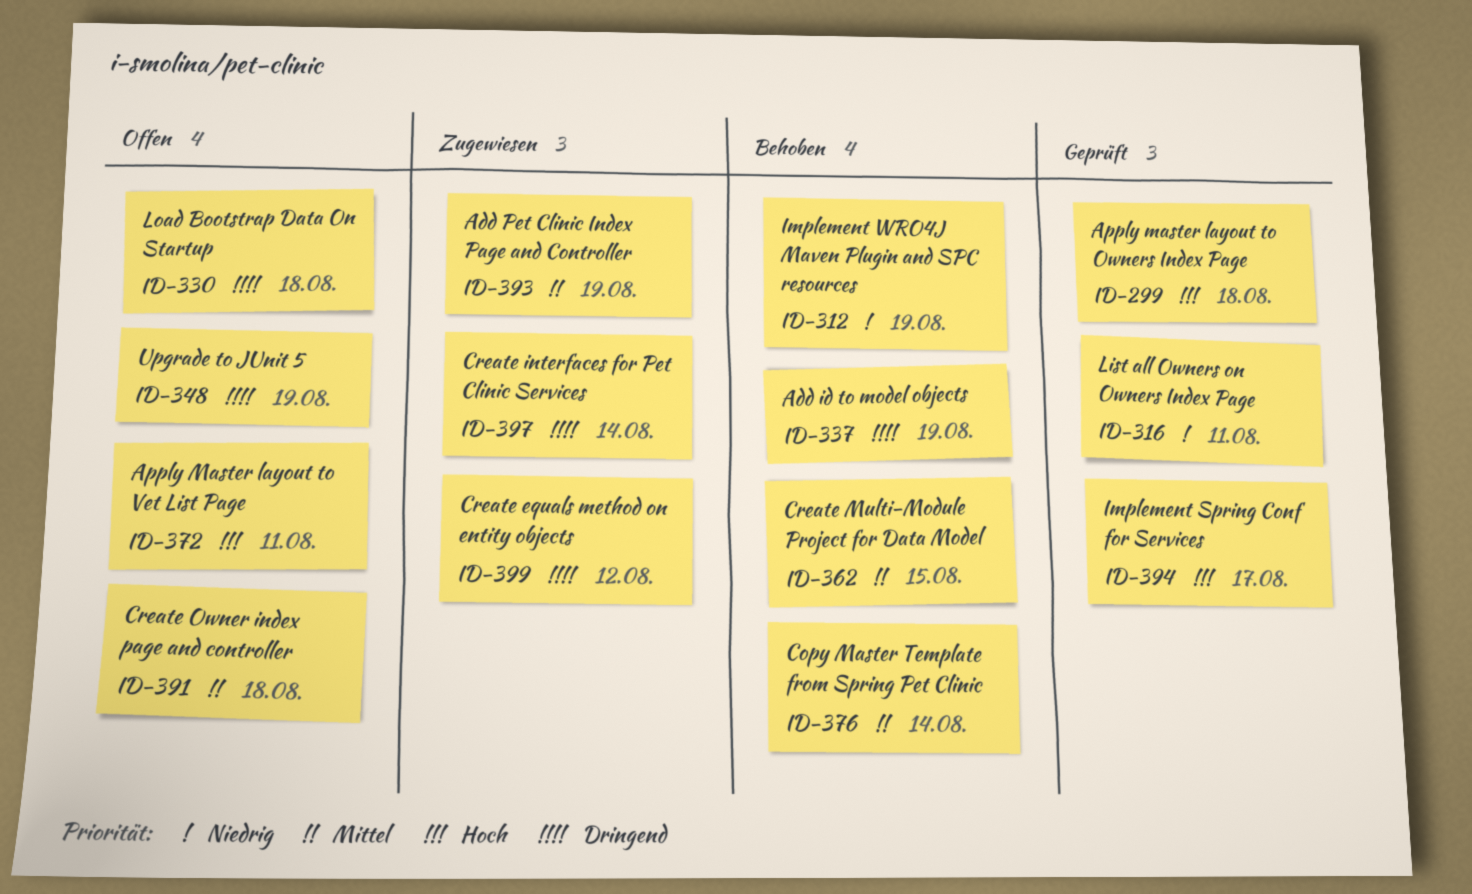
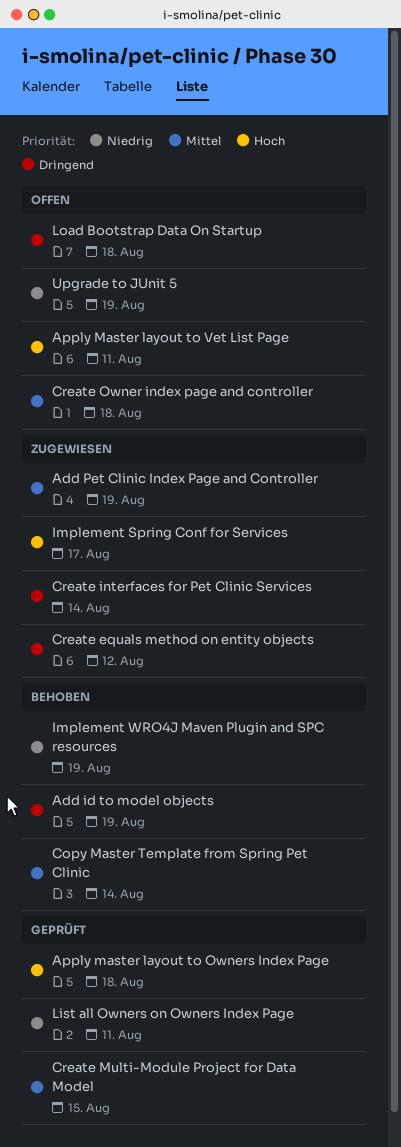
Create Multi-Module Project for Data Model, status: Behoben -> Geprüft
Implement Spring Conf for Services, status: Geprüft -> Zugewiesen
Upgrade to JUnit 5, priority: Dringend -> Niedrig

